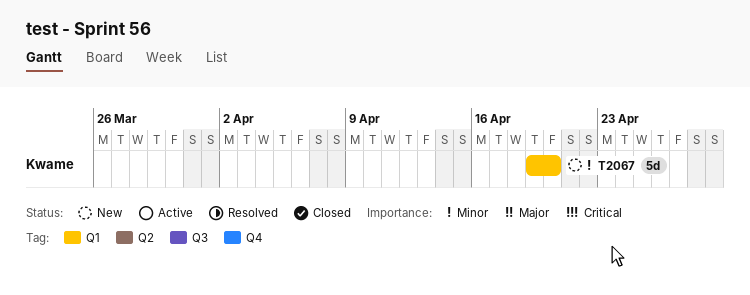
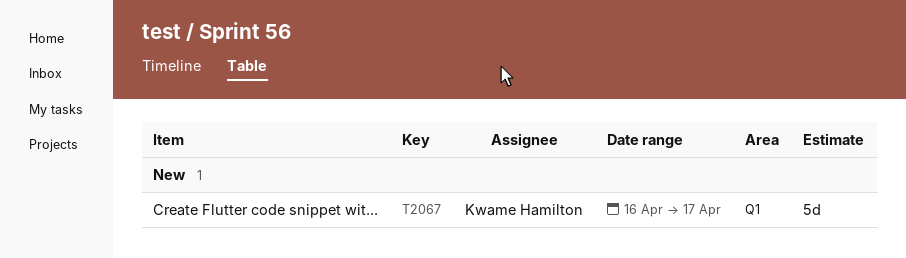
T2067, start: Apr 19 -> Apr 16
T2067, due: Apr 20 -> Apr 17

